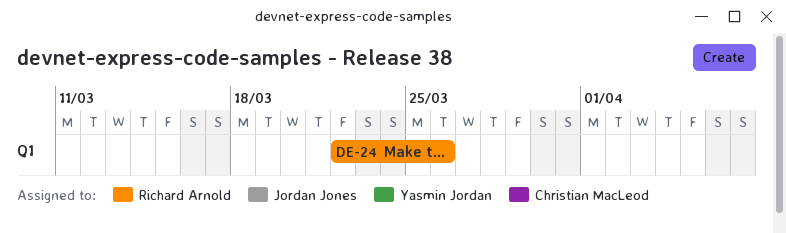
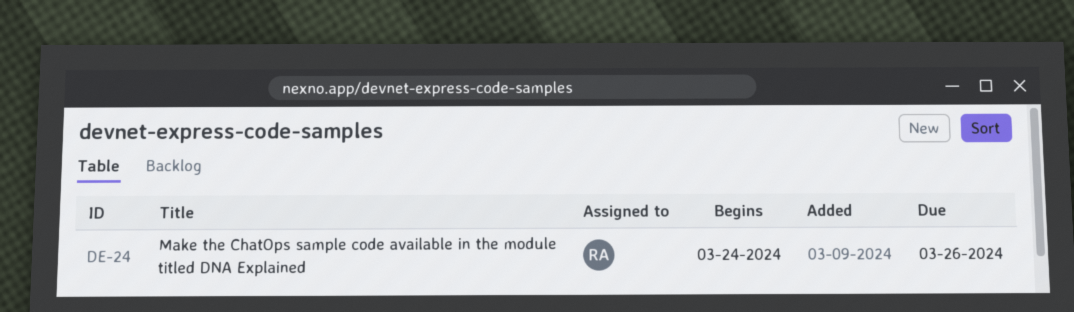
DE-24, start: Mar 22 -> Mar 24

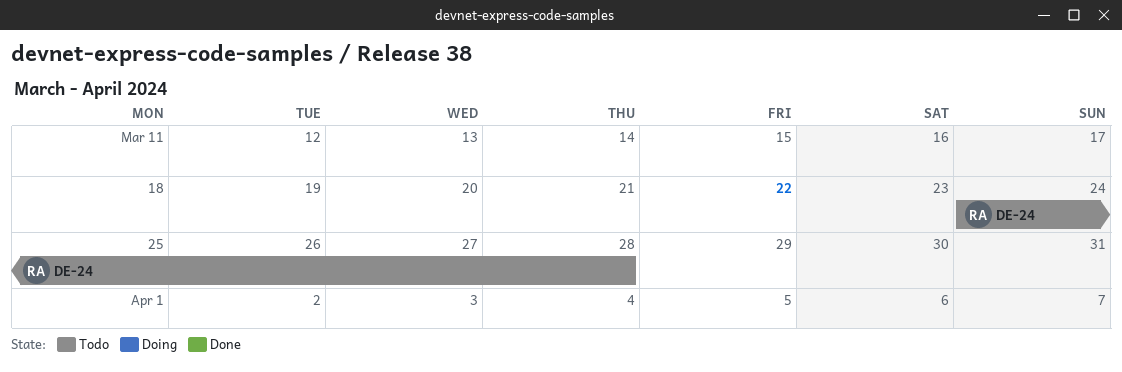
DE-24, due: Mar 26 -> Mar 28

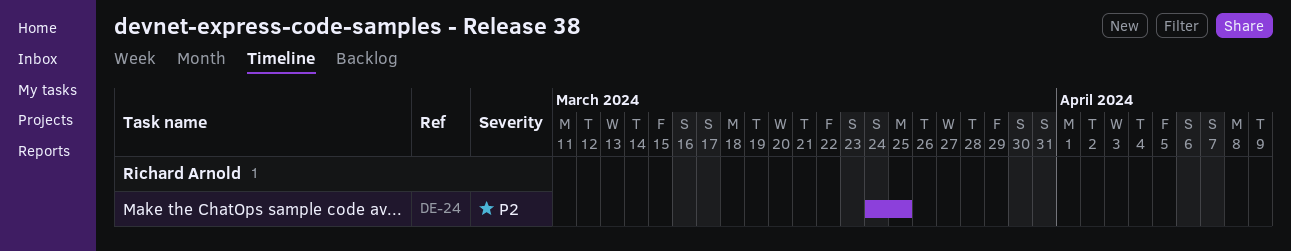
DE-24, due: Mar 28 -> Mar 25

